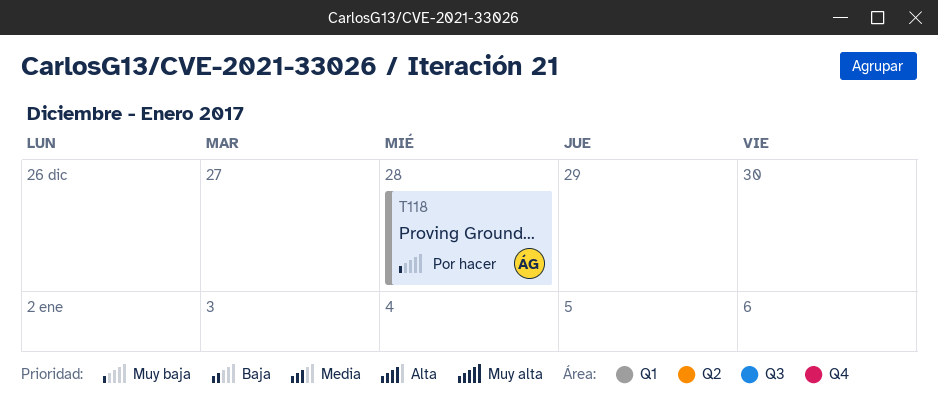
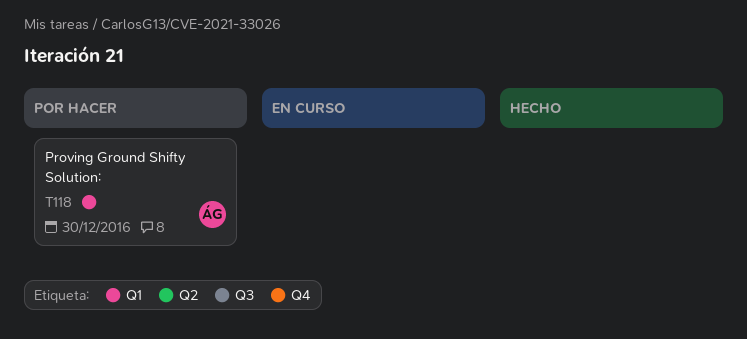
T118, due: Dec 28 -> Dec 30

